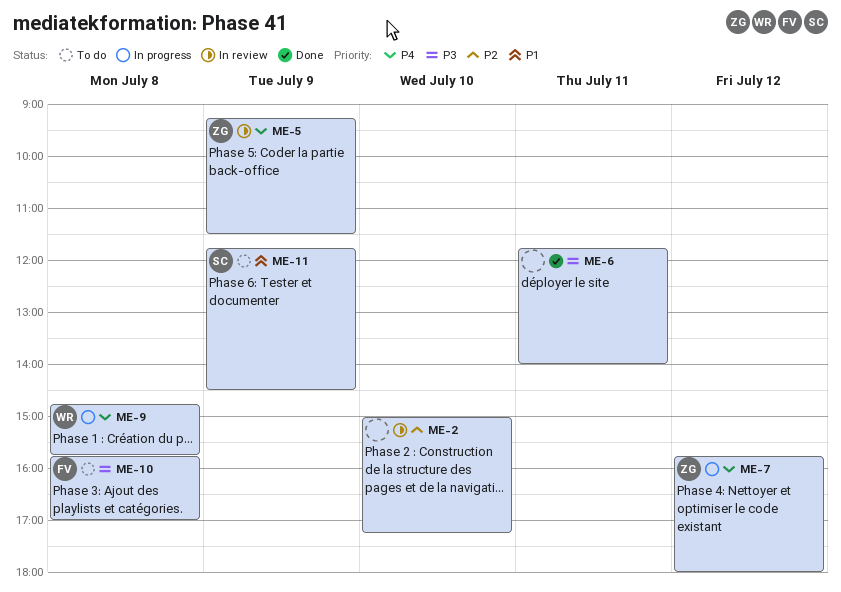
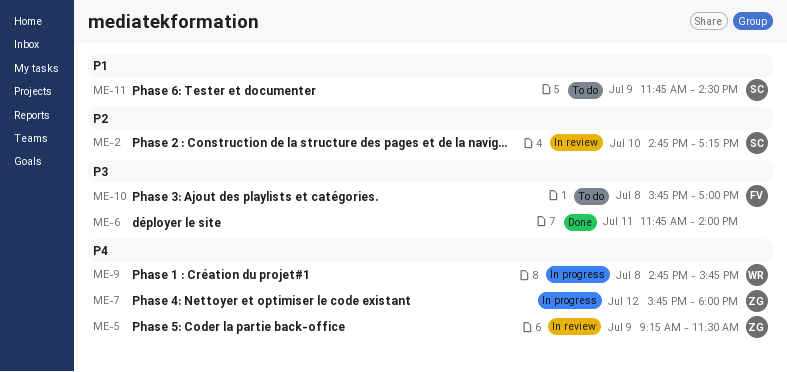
ME-2, owner: none -> SC
ME-2, begins: 15:00 -> 14:45

